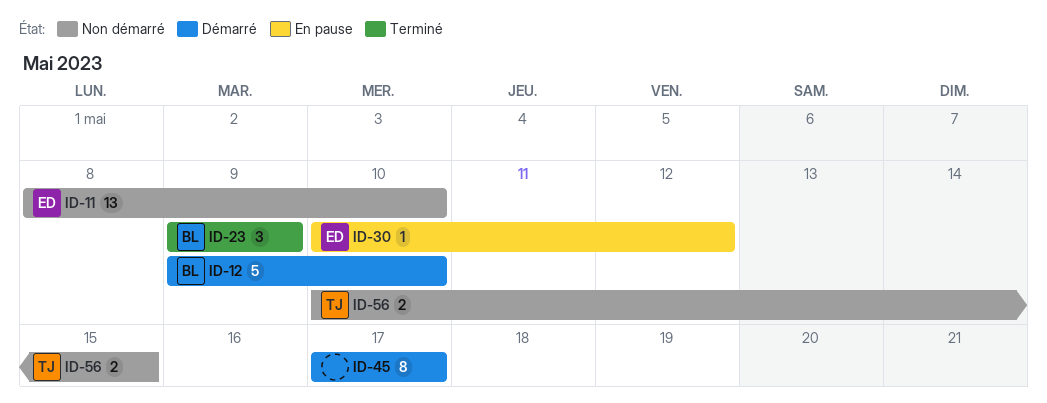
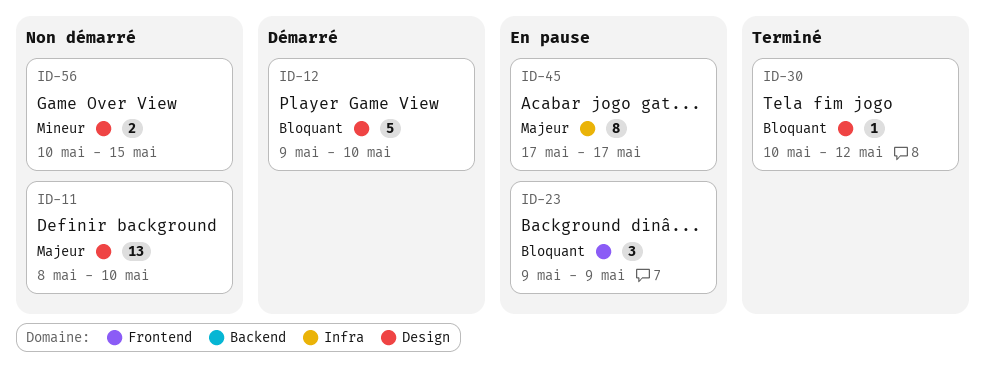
ID-23, status: Terminé -> En pause
ID-30, status: En pause -> Terminé
ID-45, status: Démarré -> En pause

